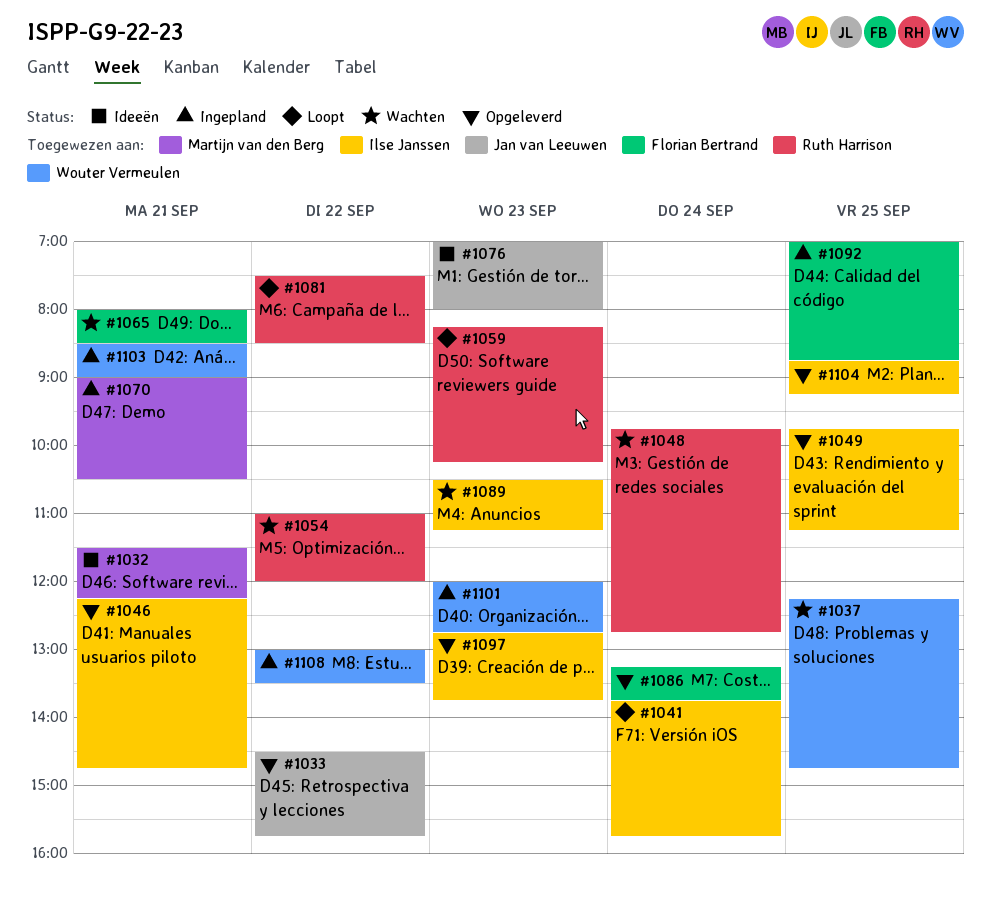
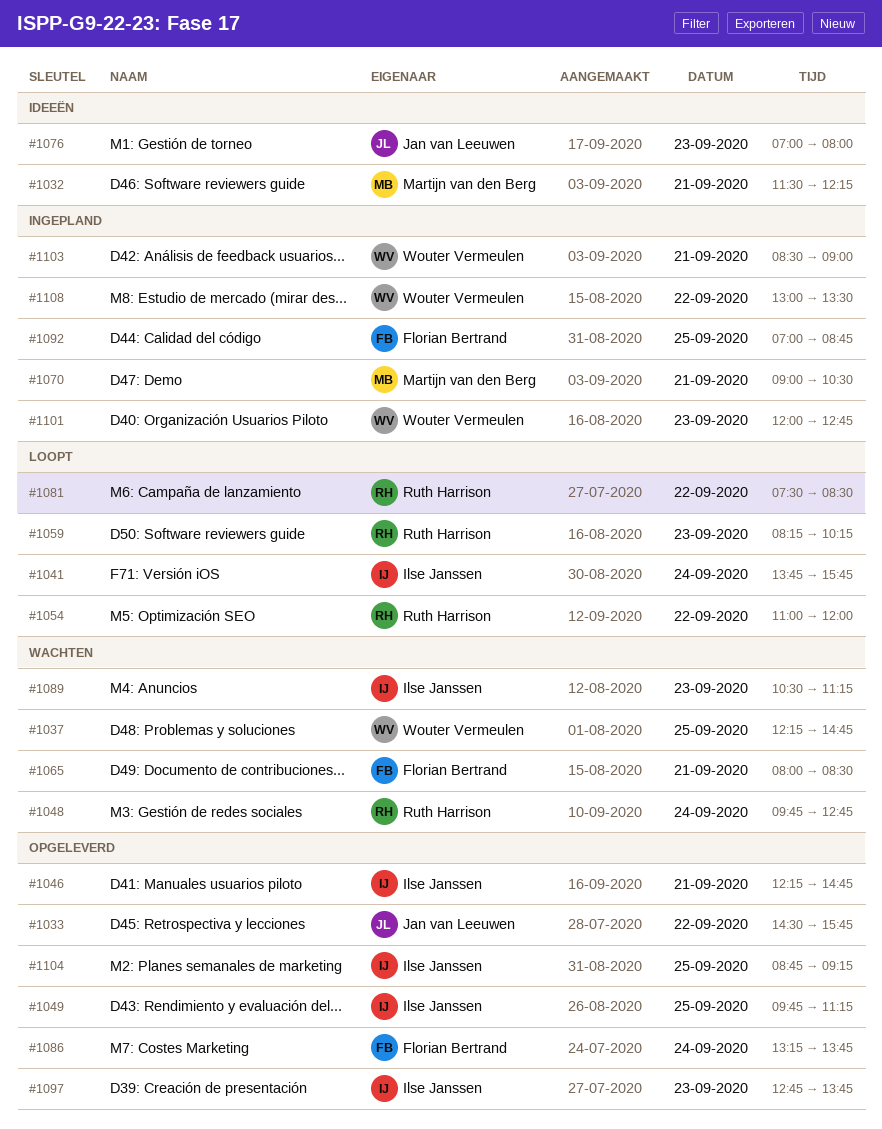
#1054, status: Wachten -> Loopt

